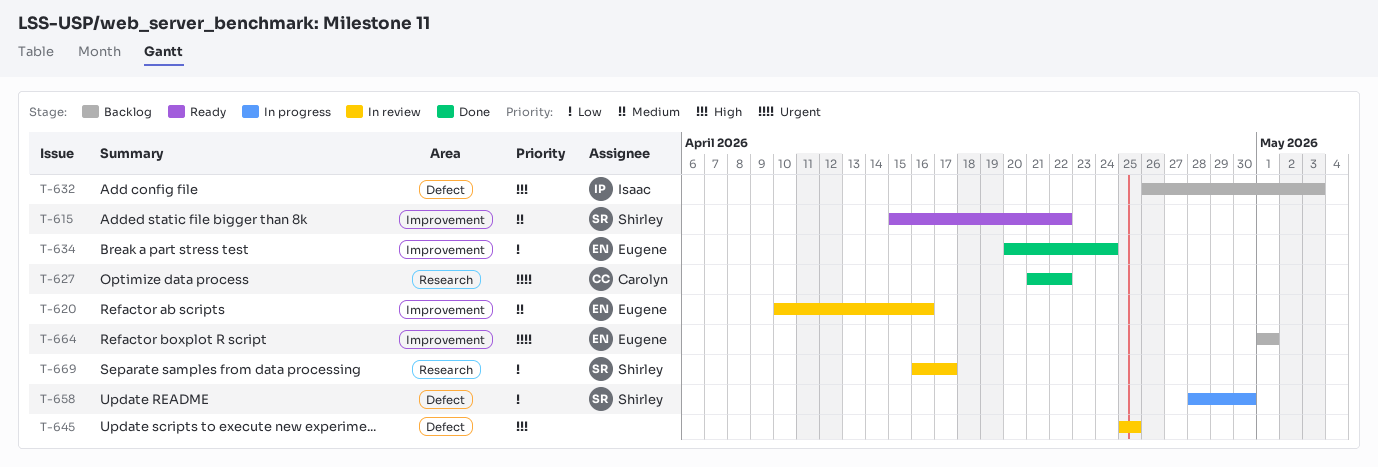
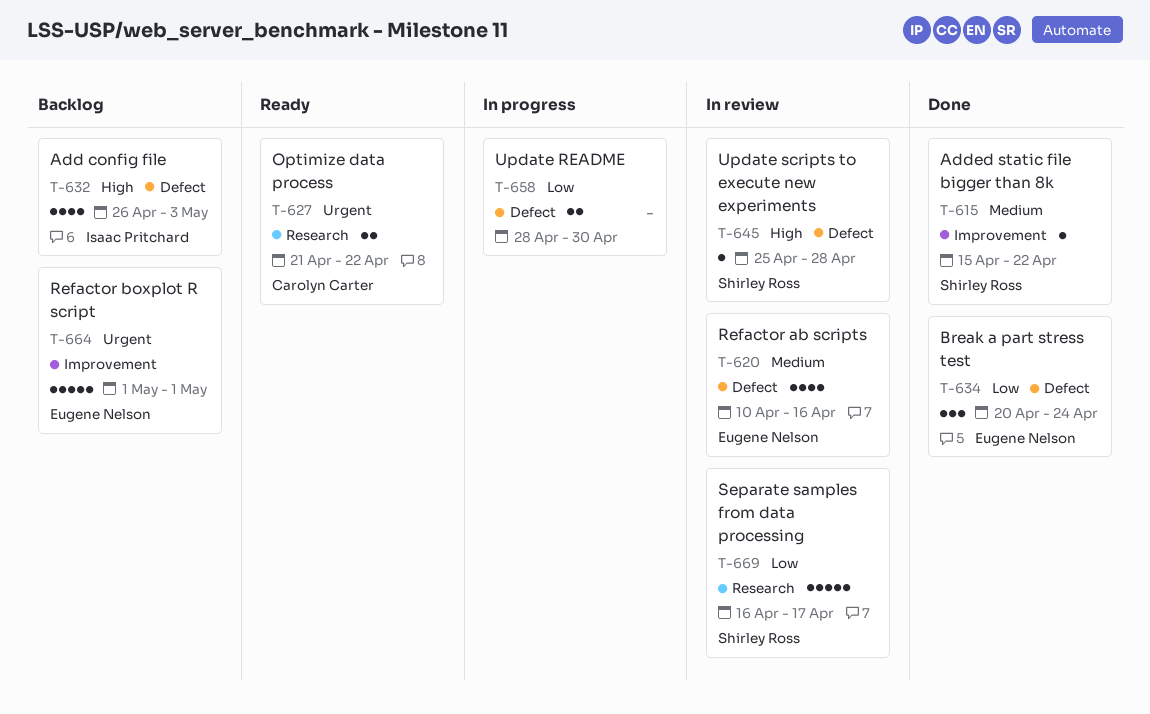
T-615, status: Ready -> Done
T-620, label: Improvement -> Defect
T-627, status: Done -> Ready
T-634, label: Improvement -> Defect
T-645, owner: none -> Shirley Ross
T-645, due: Apr 25 -> Apr 28
T-658, owner: Shirley Ross -> none

